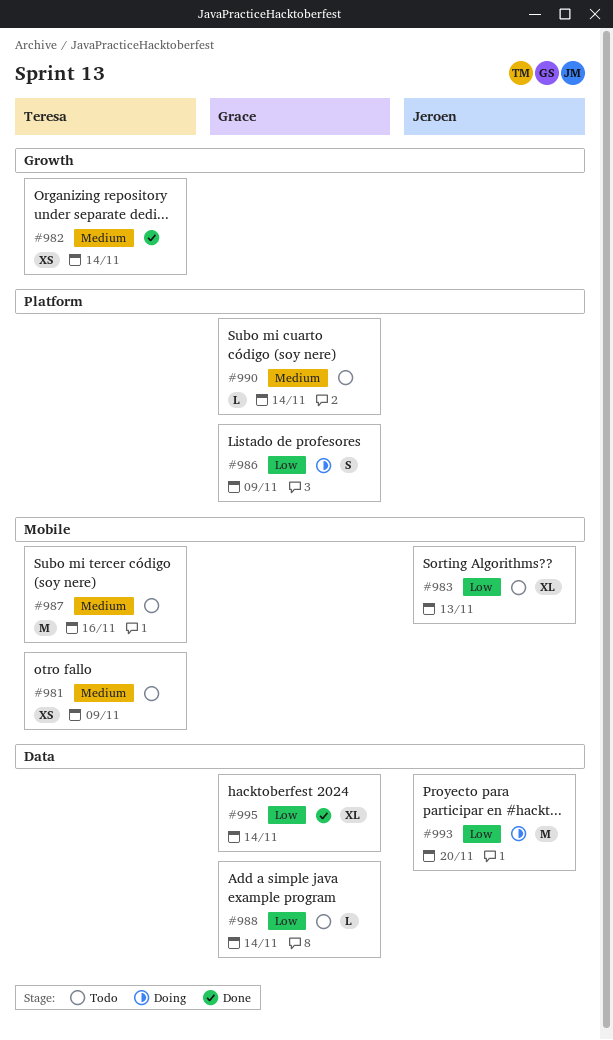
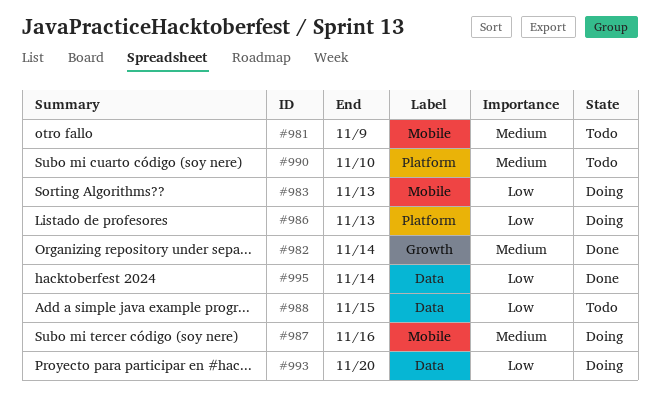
#983, status: Todo -> Doing
#986, due: Nov 9 -> Nov 13
#987, status: Todo -> Doing
#988, due: Nov 14 -> Nov 15
#990, due: Nov 14 -> Nov 10

